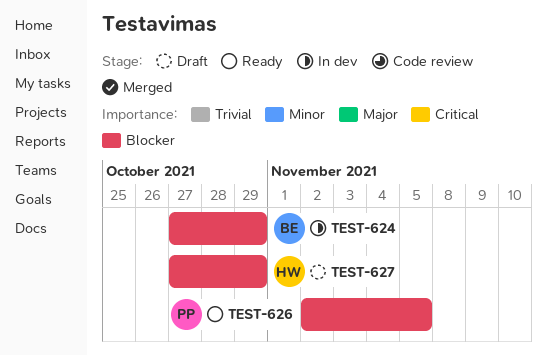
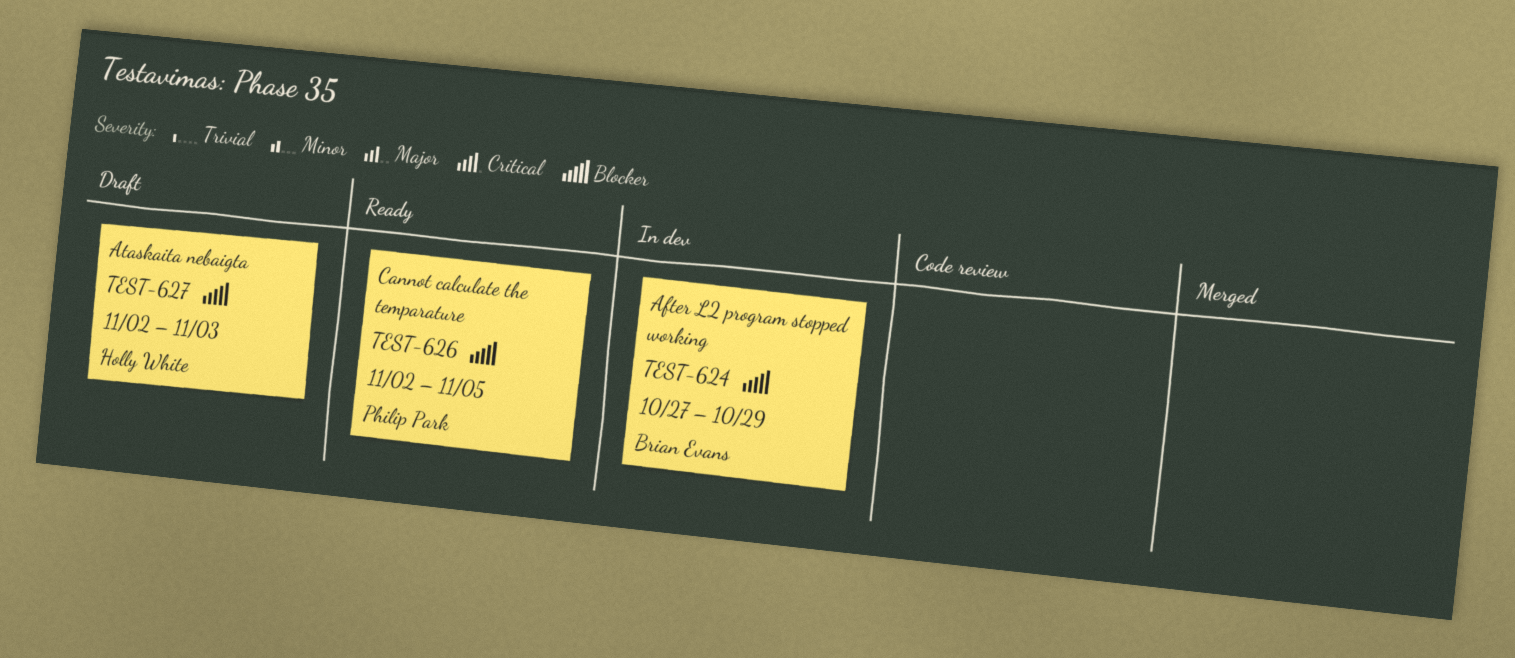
TEST-627, start: Oct 27 -> Nov 2
TEST-627, due: Oct 29 -> Nov 3

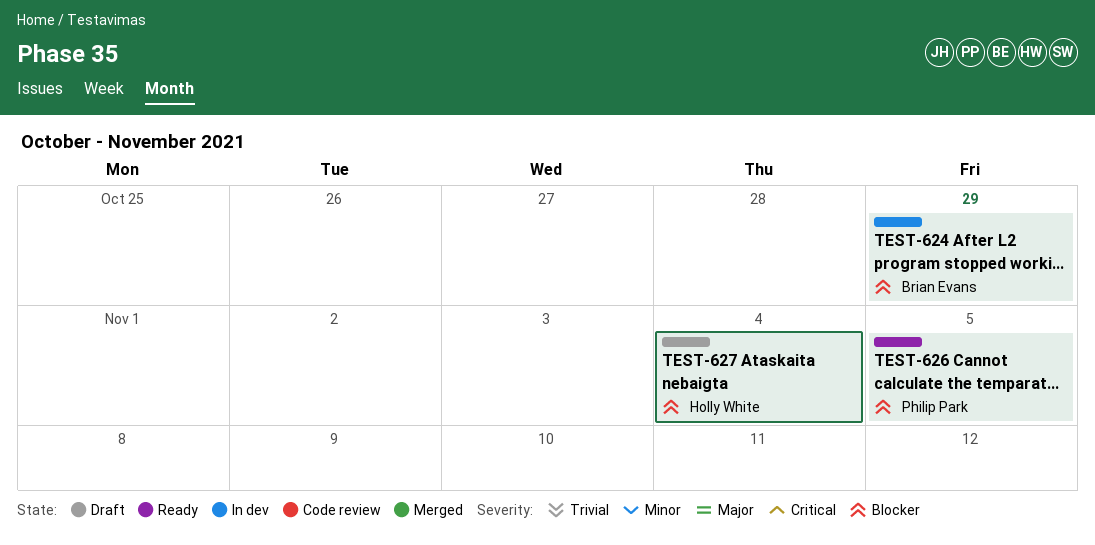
TEST-627, due: Nov 3 -> Nov 4

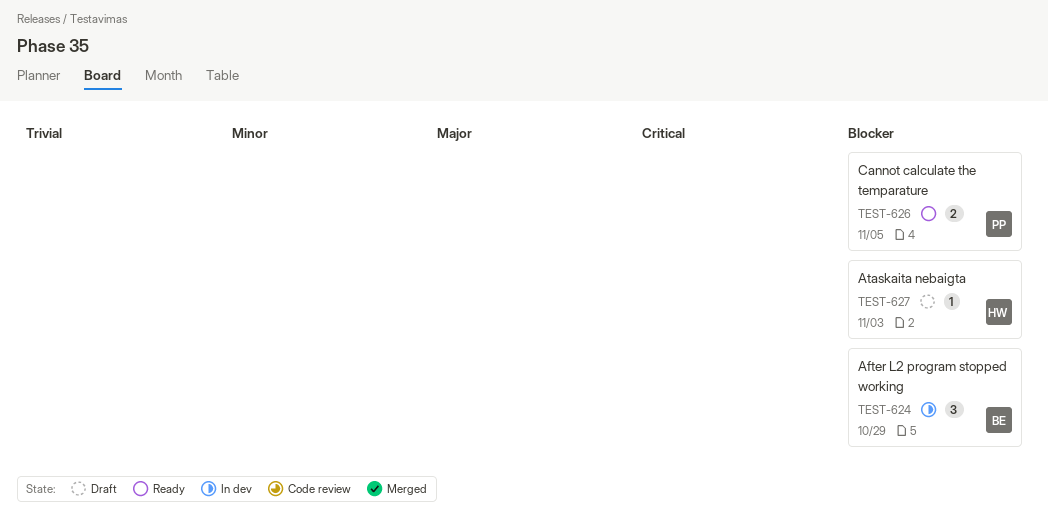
TEST-627, due: Nov 4 -> Nov 3

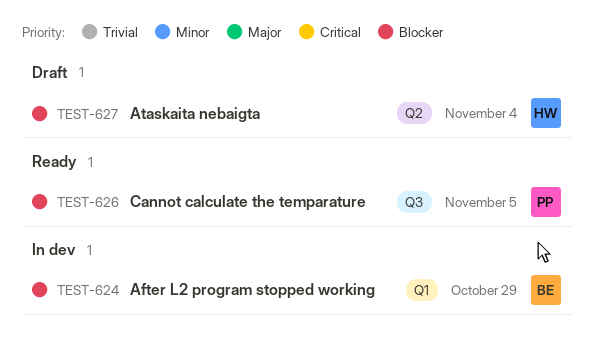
TEST-627, due: Nov 3 -> Nov 4

